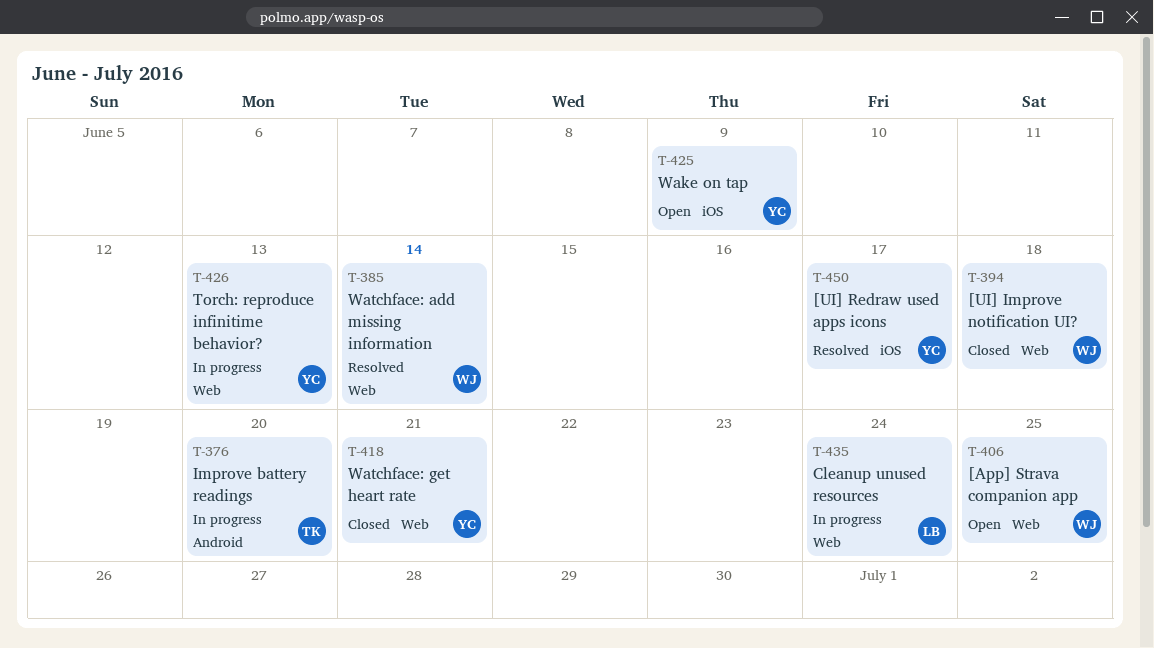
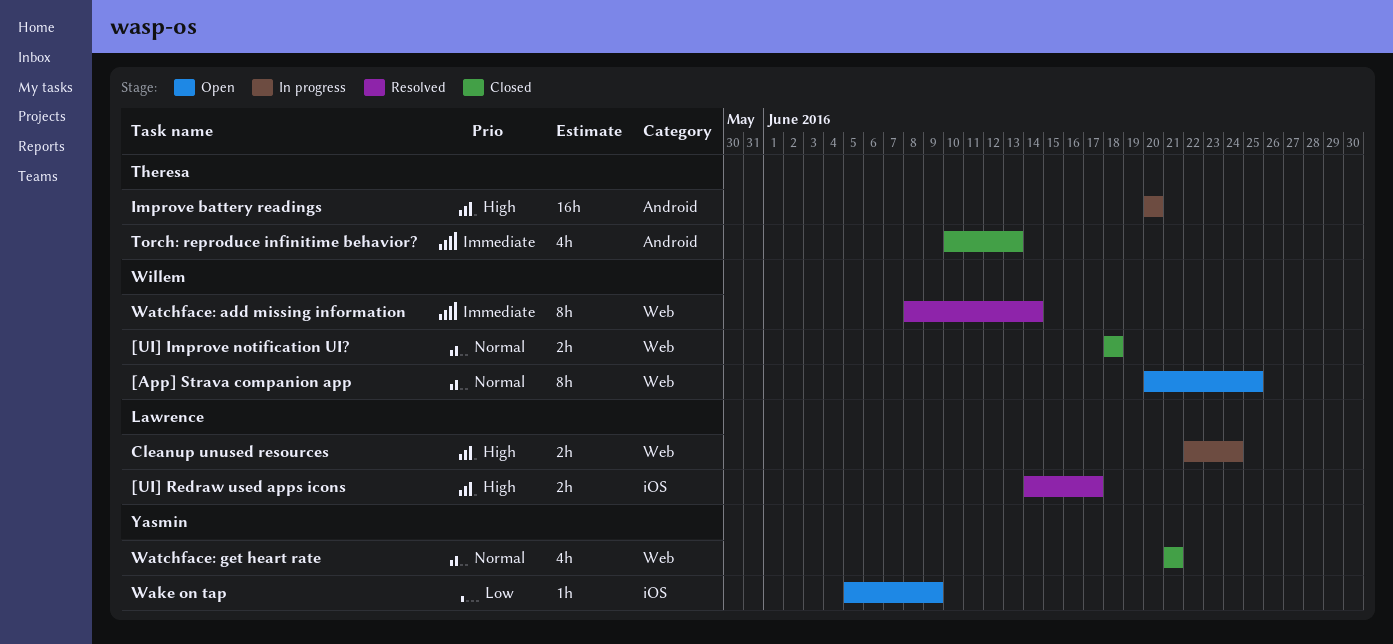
[UI] Redraw used apps icons, owner: Yasmin -> Lawrence
Torch: reproduce infinitime behavior?, status: In progress -> Closed
Torch: reproduce infinitime behavior?, owner: Yasmin -> Theresa
Torch: reproduce infinitime behavior?, label: Web -> Android

